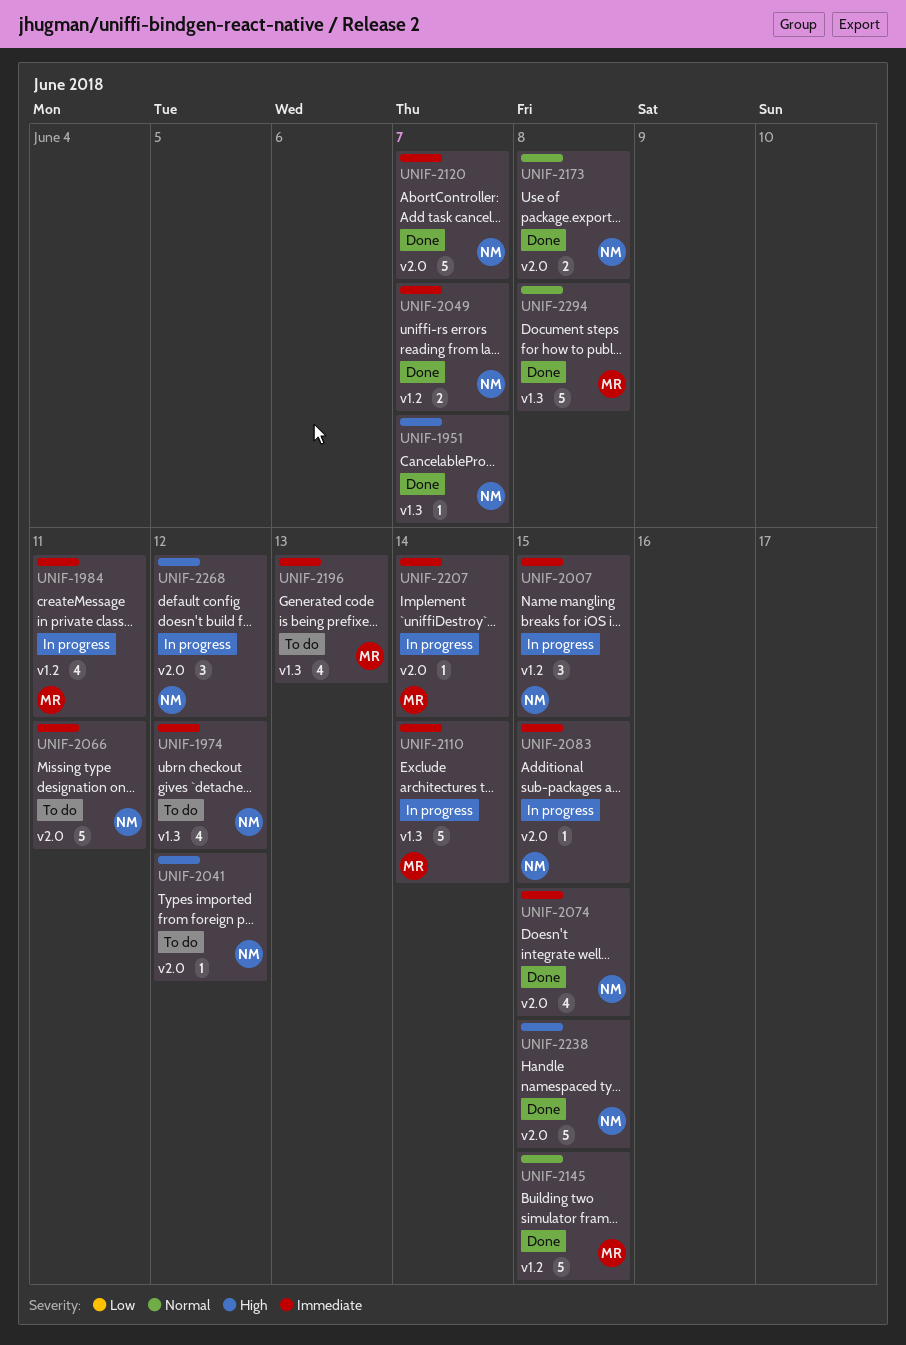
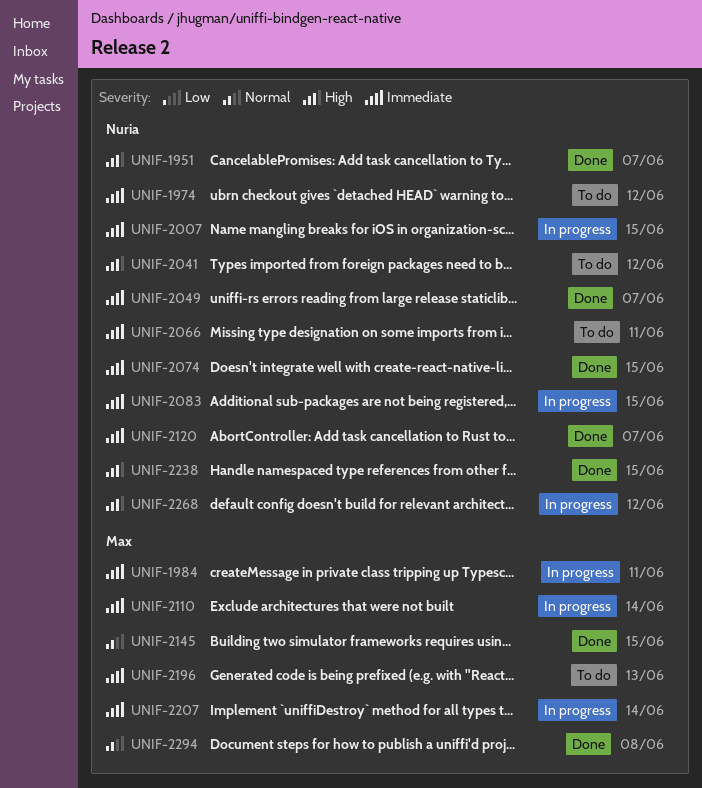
UNIF-2173: present -> none

